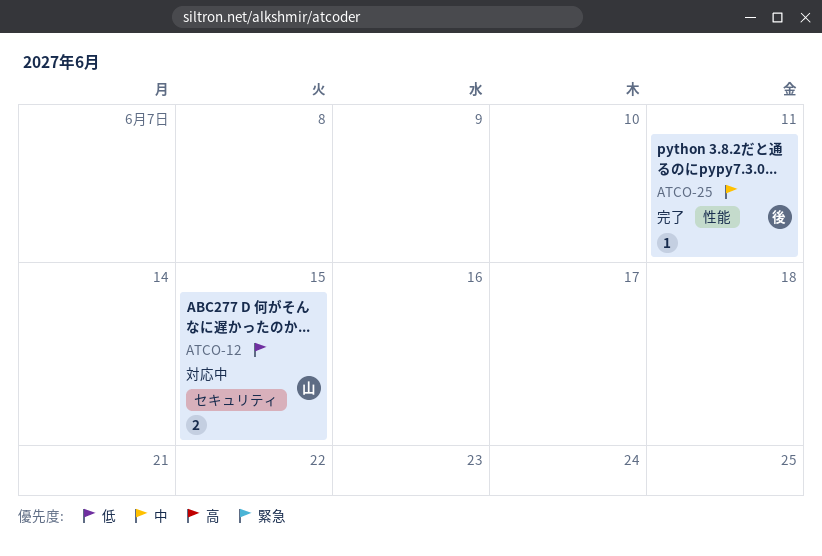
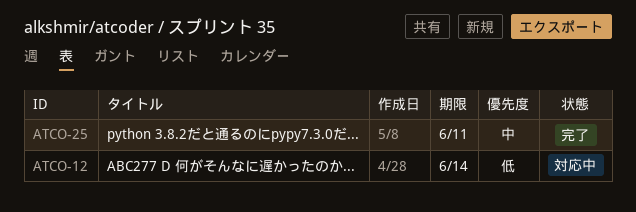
ATCO-12, due: Jun 15 -> Jun 14

